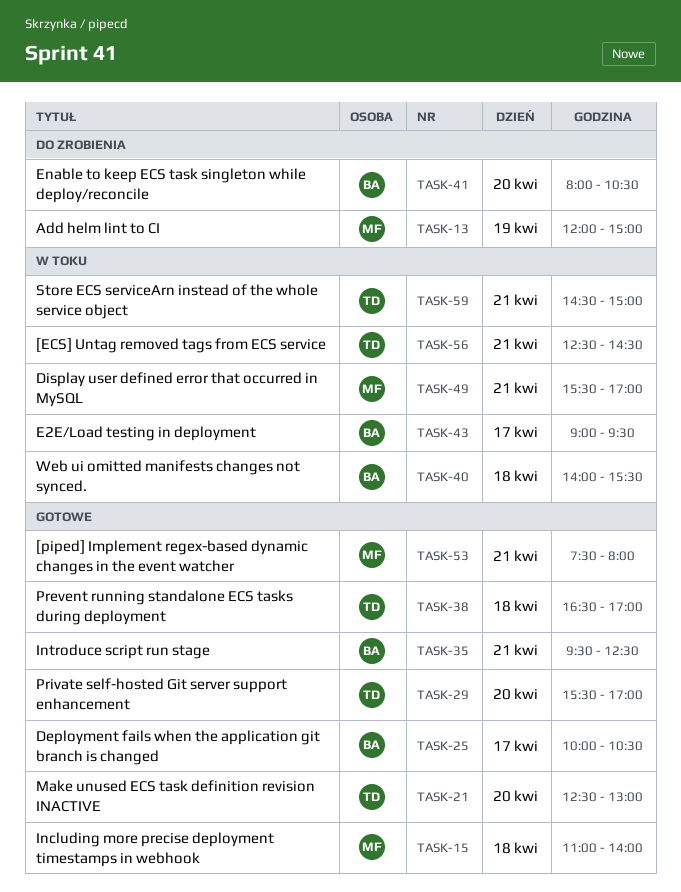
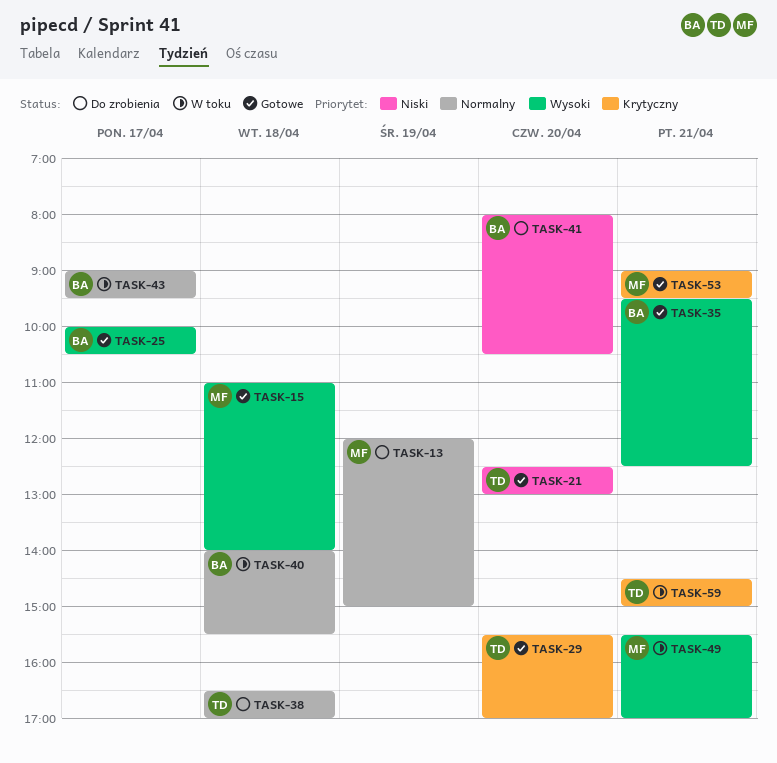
TASK-38, status: Gotowe -> Do zrobienia
TASK-53, begins: 07:30 -> 09:00
TASK-53, ends: 08:00 -> 09:30
TASK-56: present -> none

